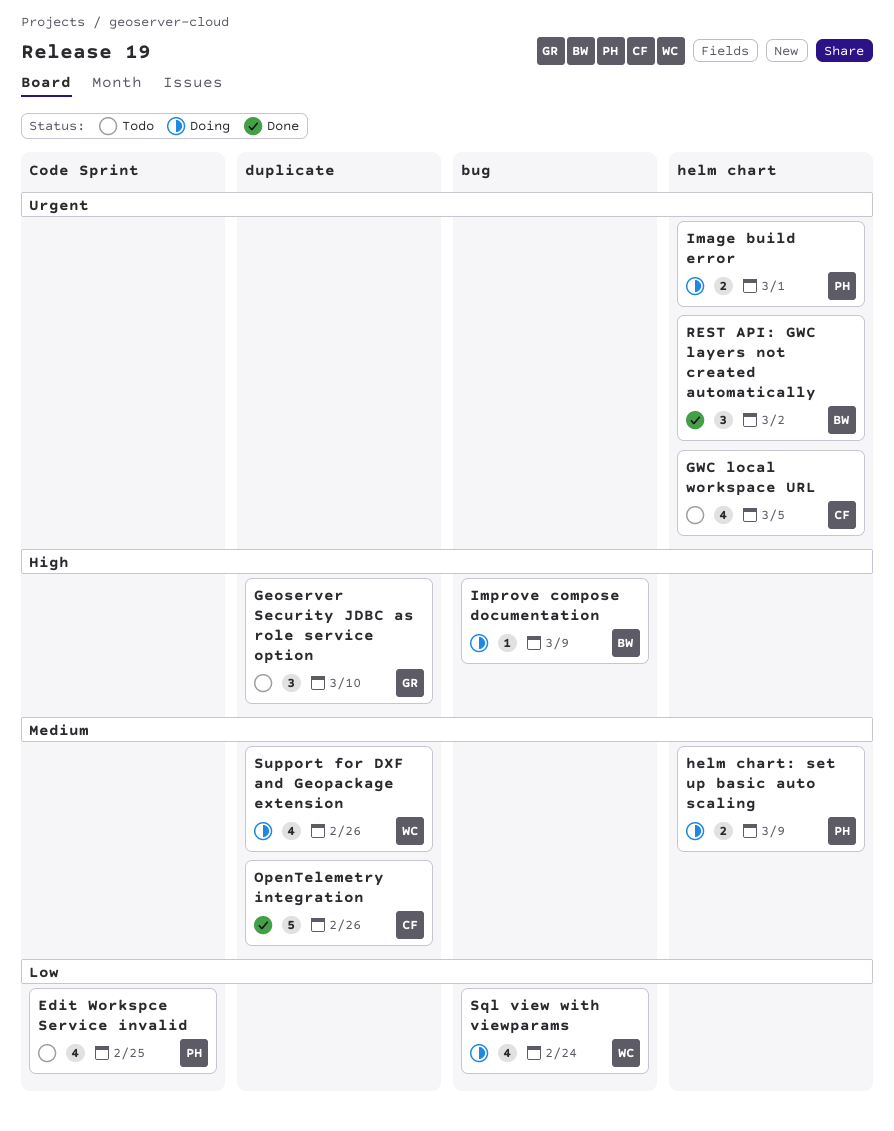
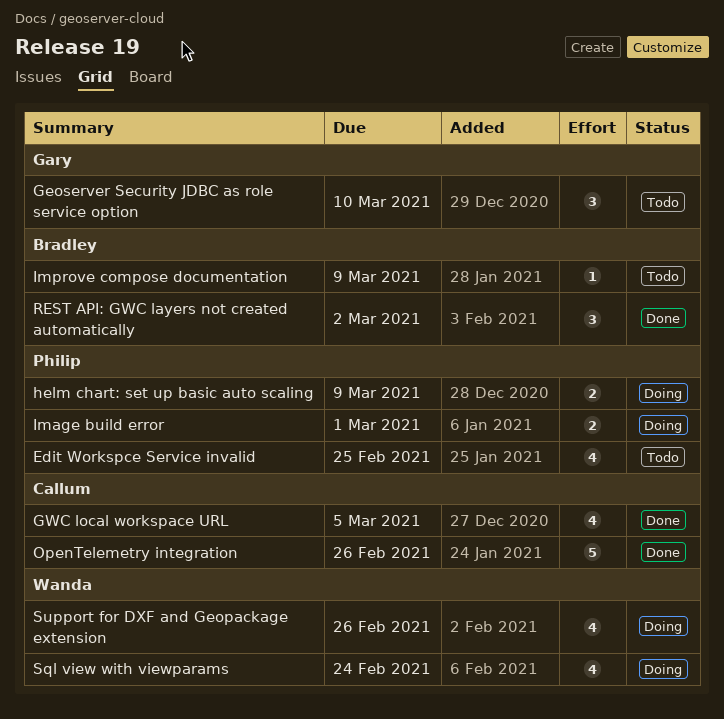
GWC local workspace URL, status: Todo -> Done
Improve compose documentation, status: Doing -> Todo

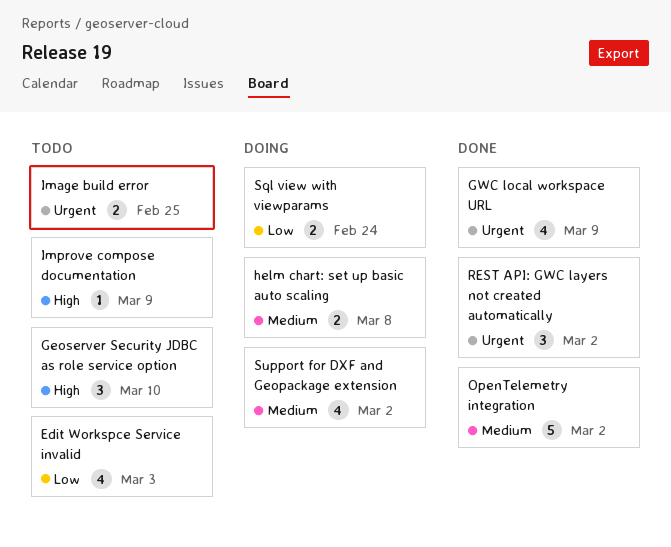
Edit Workspce Service invalid, due: Feb 25 -> Mar 3
GWC local workspace URL, due: Mar 5 -> Mar 9
helm chart: set up basic auto scaling, due: Mar 9 -> Mar 8
Image build error, status: Doing -> Todo
Image build error, due: Mar 1 -> Feb 25
OpenTelemetry integration, due: Feb 26 -> Mar 2
Sql view with viewparams, estimate: 4 -> 2
Support for DXF and Geopackage extension, due: Feb 26 -> Mar 2

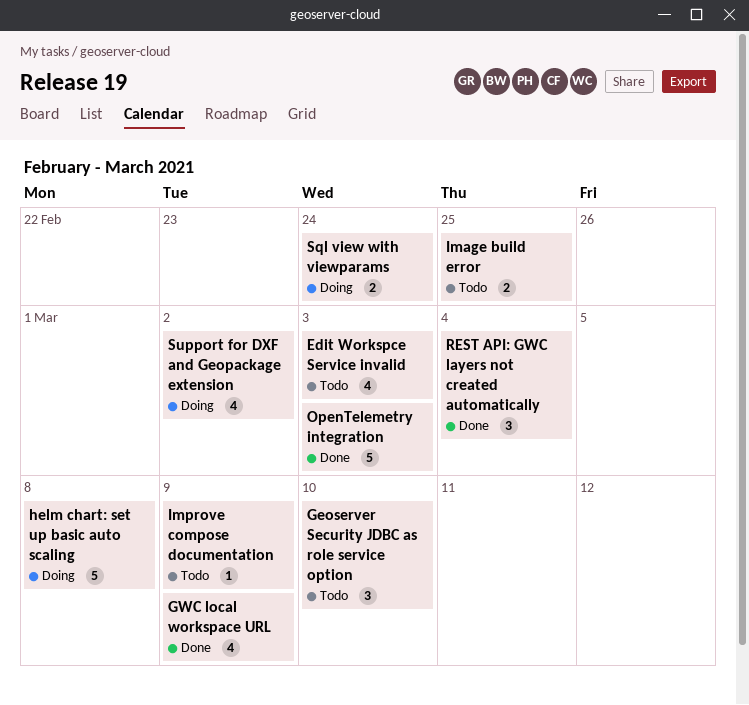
helm chart: set up basic auto scaling, estimate: 2 -> 5
OpenTelemetry integration, due: Mar 2 -> Mar 3
REST API: GWC layers not created automatically, due: Mar 2 -> Mar 4

